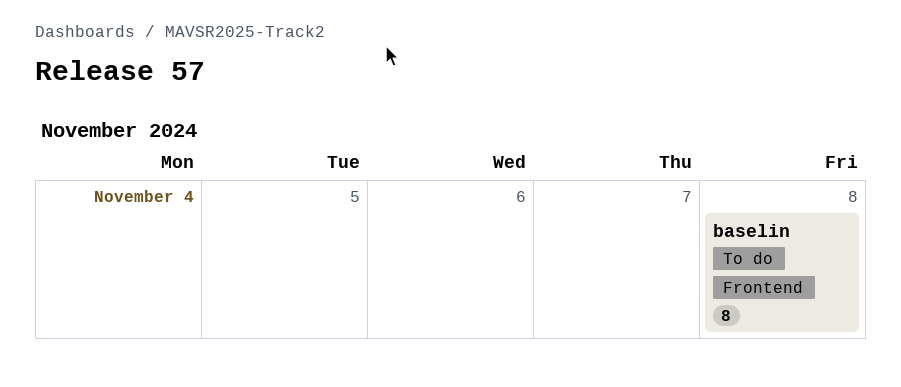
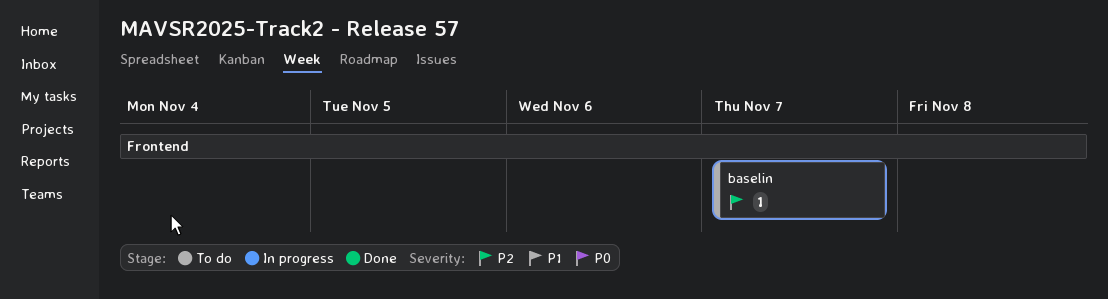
baselin, estimate: 8 -> 1
baselin, due: Nov 8 -> Nov 7

